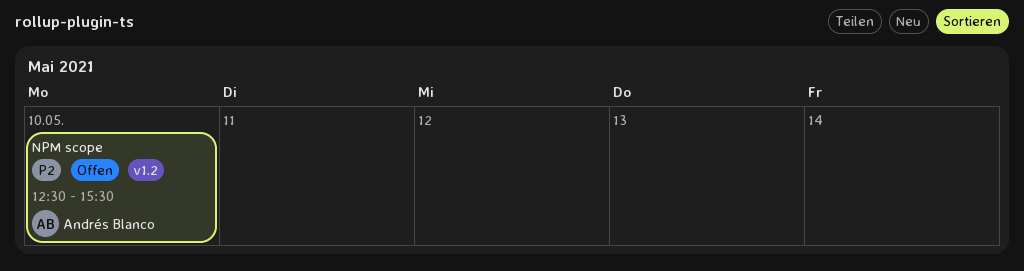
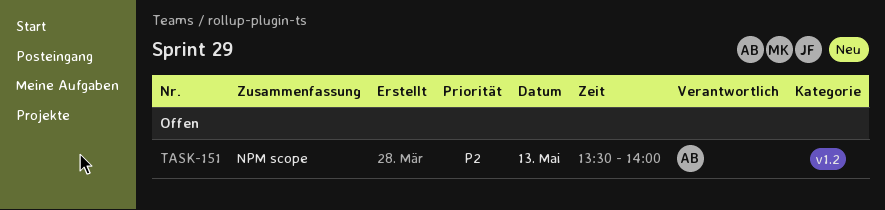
NPM scope, day: May 10 -> May 13
NPM scope, begins: 12:30 -> 13:30
NPM scope, ends: 15:30 -> 14:00

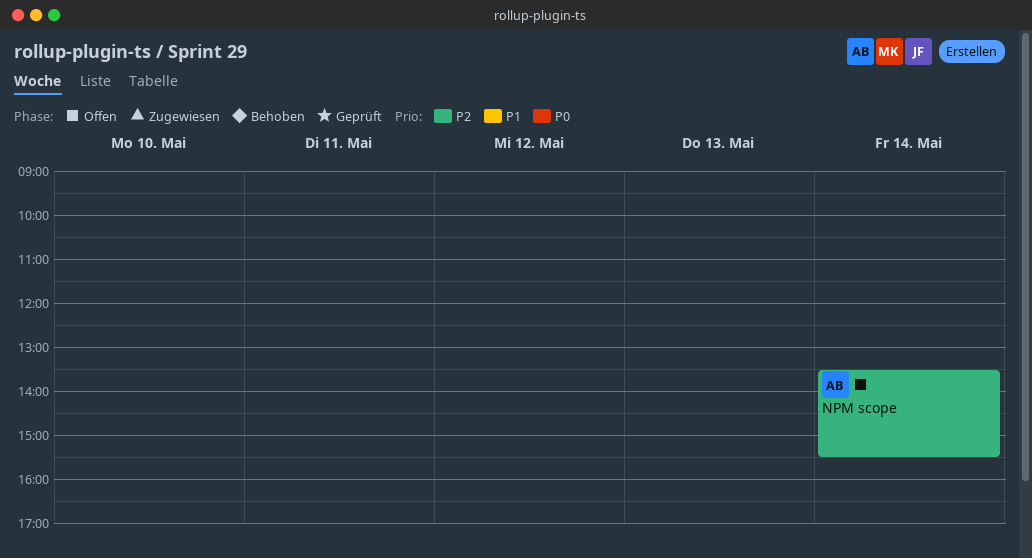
NPM scope, day: May 13 -> May 14
NPM scope, ends: 14:00 -> 15:30

